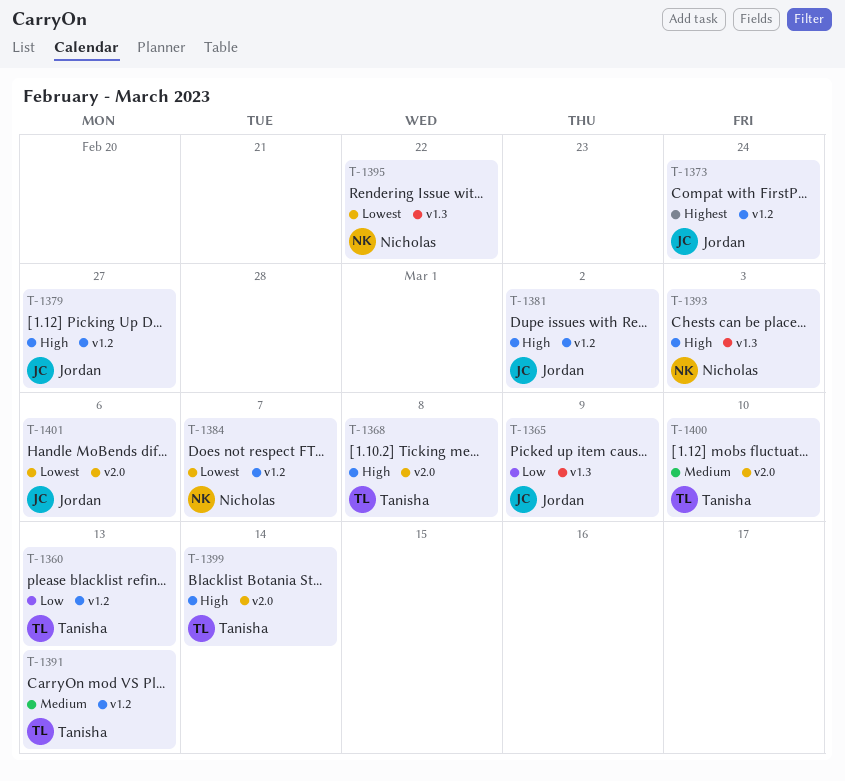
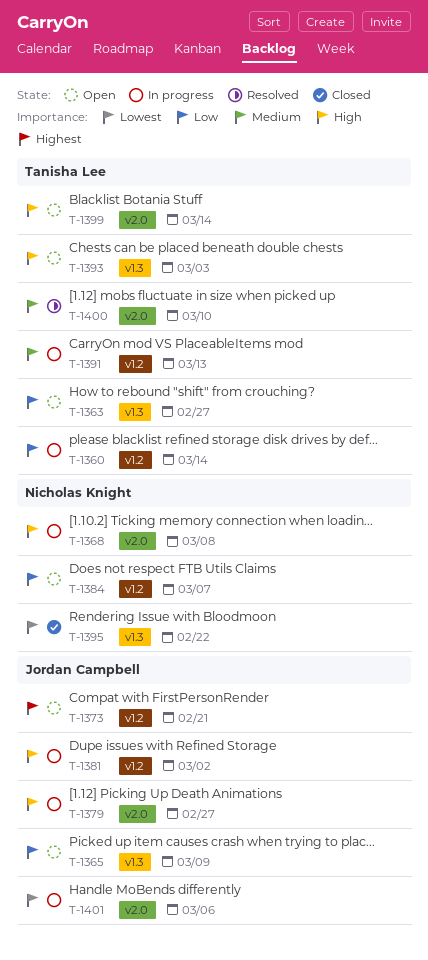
T-1360, due: Mar 13 -> Mar 14
T-1363: none -> present
T-1368, owner: Tanisha Lee -> Nicholas Knight
T-1373, due: Feb 24 -> Feb 21
T-1379, label: v1.2 -> v2.0
T-1384, priority: Lowest -> Low
T-1393, owner: Nicholas Knight -> Tanisha Lee

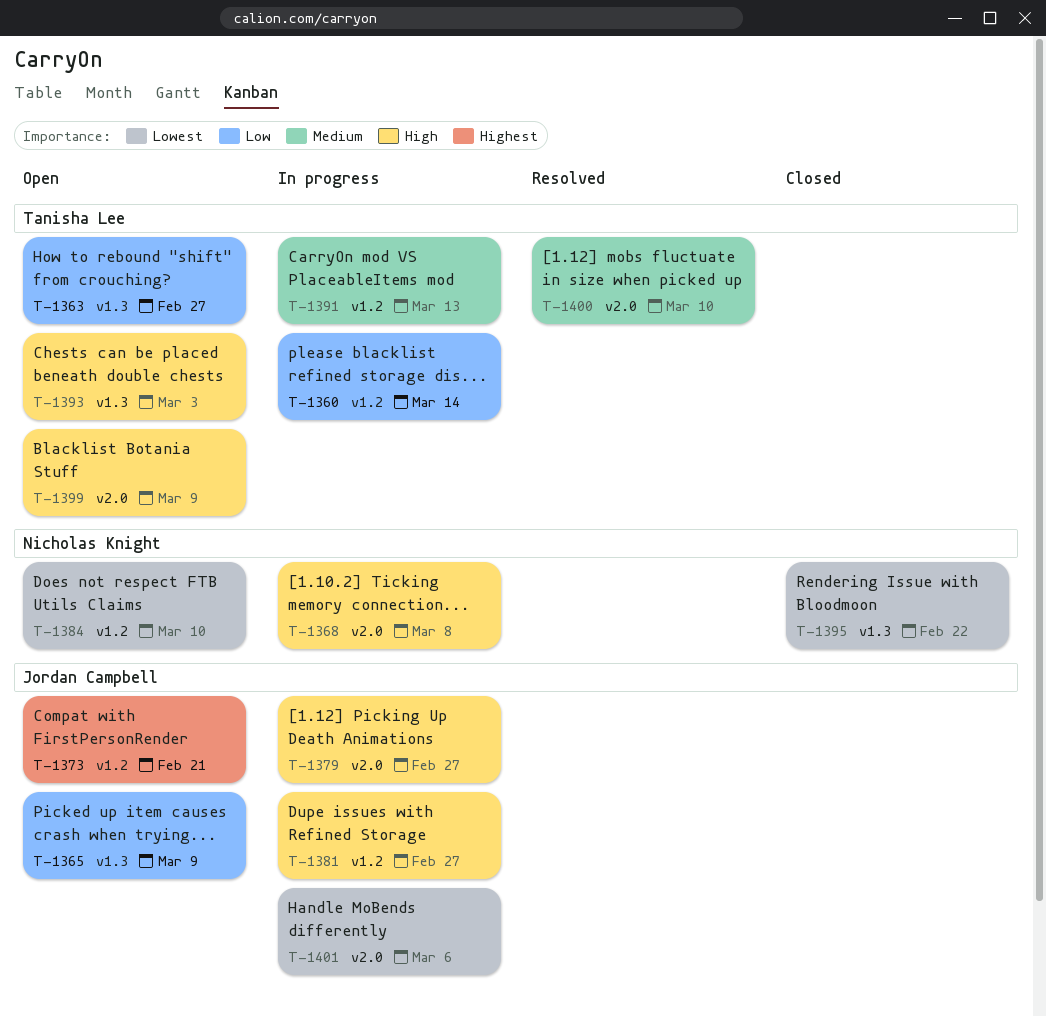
T-1381, due: Mar 2 -> Feb 27
T-1384, priority: Low -> Lowest
T-1384, due: Mar 7 -> Mar 10
T-1399, due: Mar 14 -> Mar 9

